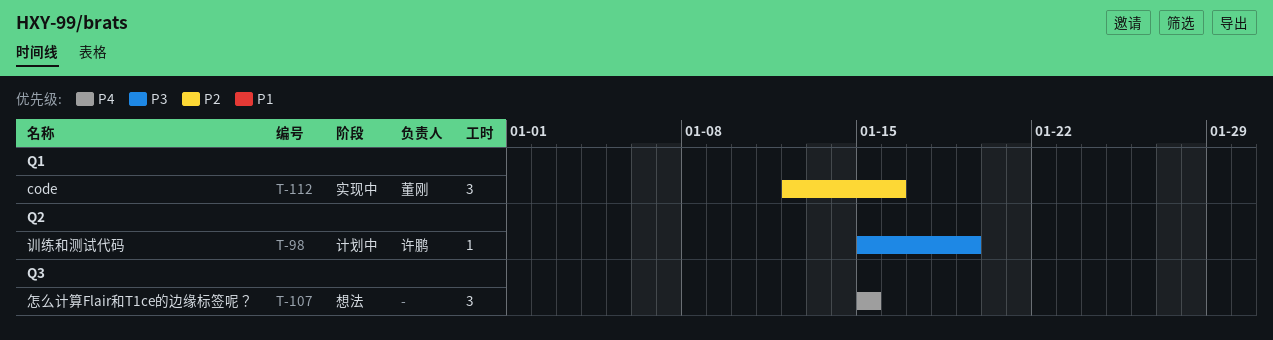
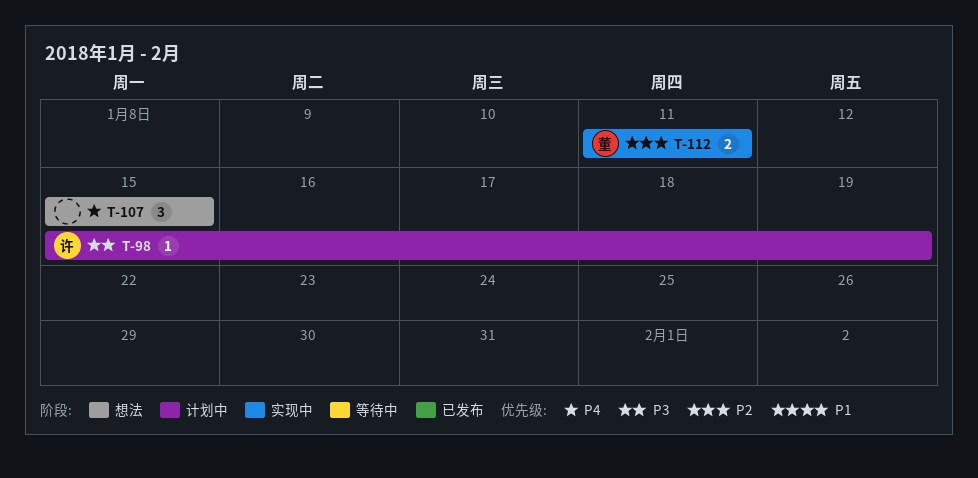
T-112, estimate: 3 -> 2
T-112, start: Jan 12 -> Jan 11
T-112, due: Jan 16 -> Jan 11

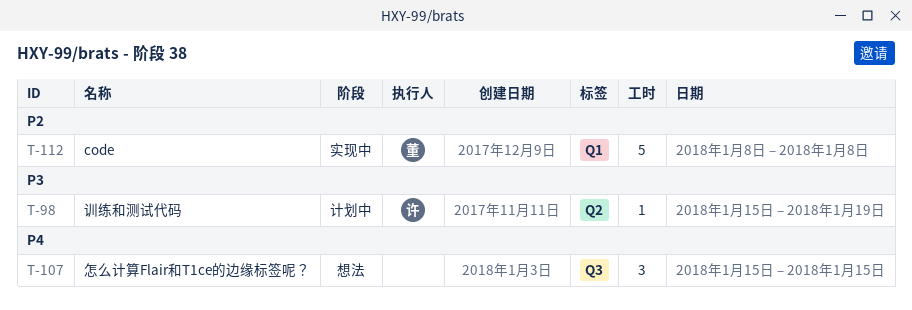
T-112, estimate: 2 -> 5
T-112, start: Jan 11 -> Jan 8
T-112, due: Jan 11 -> Jan 8

